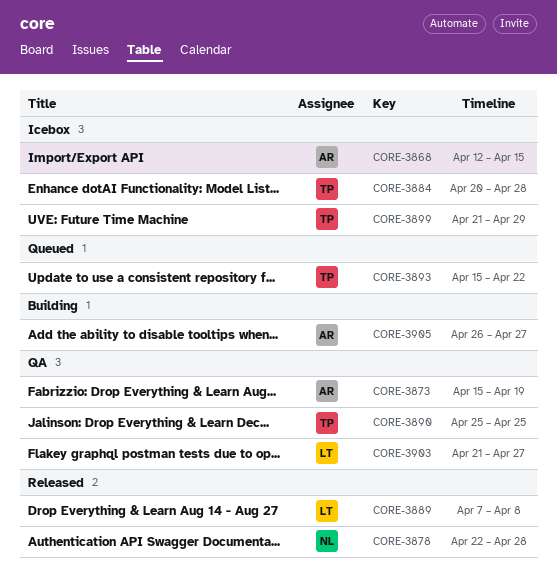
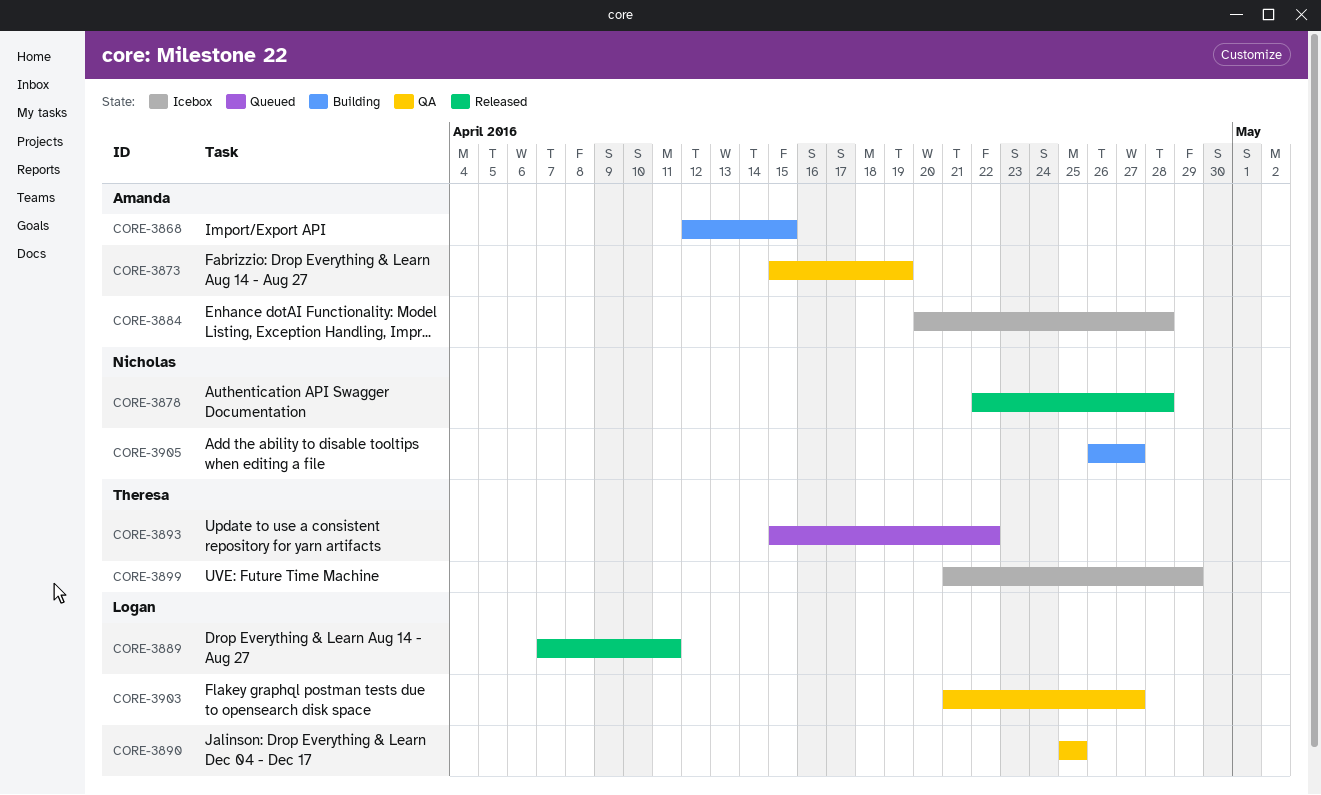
CORE-3868, status: Icebox -> Building
CORE-3884, owner: Theresa -> Amanda
CORE-3889, due: Apr 8 -> Apr 11
CORE-3890, owner: Theresa -> Logan
CORE-3905, owner: Amanda -> Nicholas

